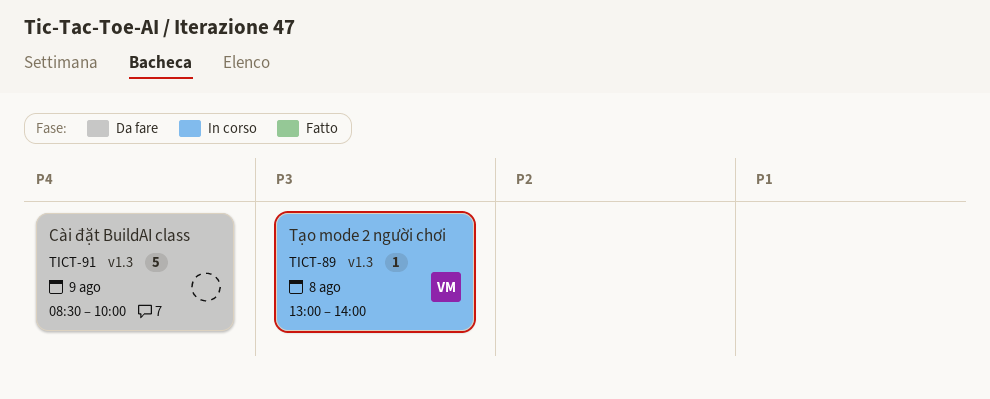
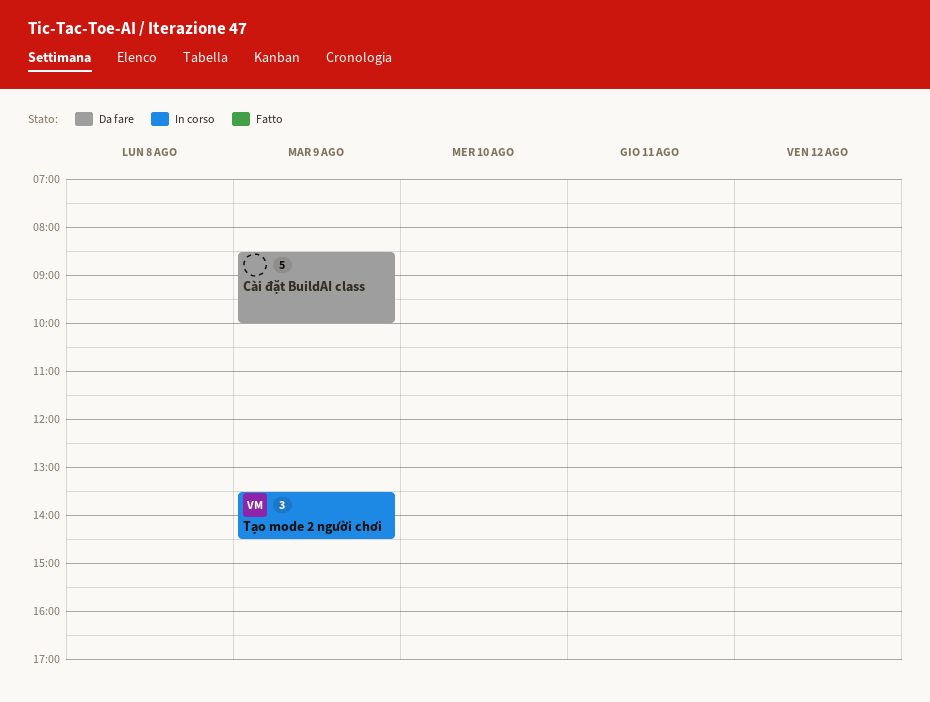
Tạo mode 2 người chơi, estimate: 1 -> 3
Tạo mode 2 người chơi, day: Aug 8 -> Aug 9
Tạo mode 2 người chơi, begins: 13:00 -> 13:30
Tạo mode 2 người chơi, ends: 14:00 -> 14:30

